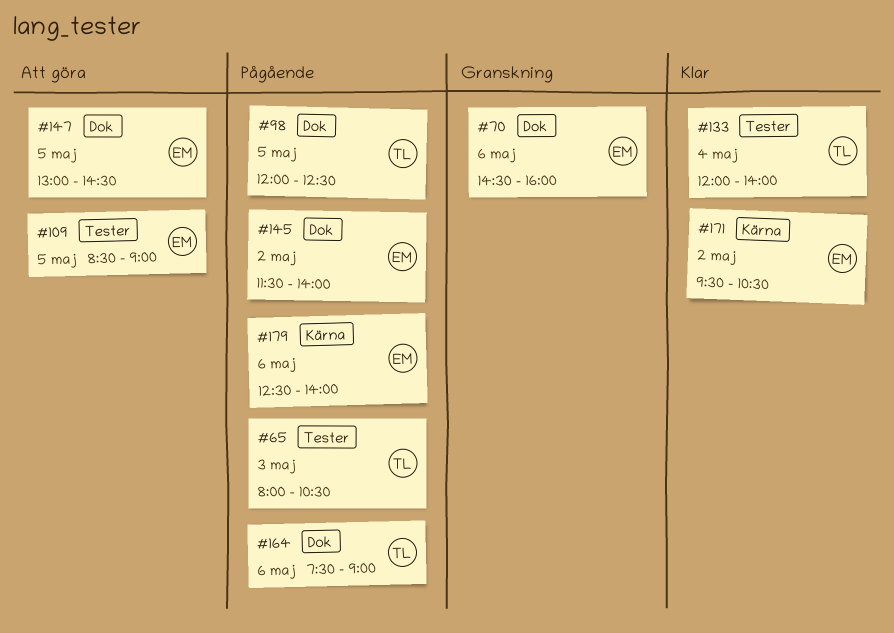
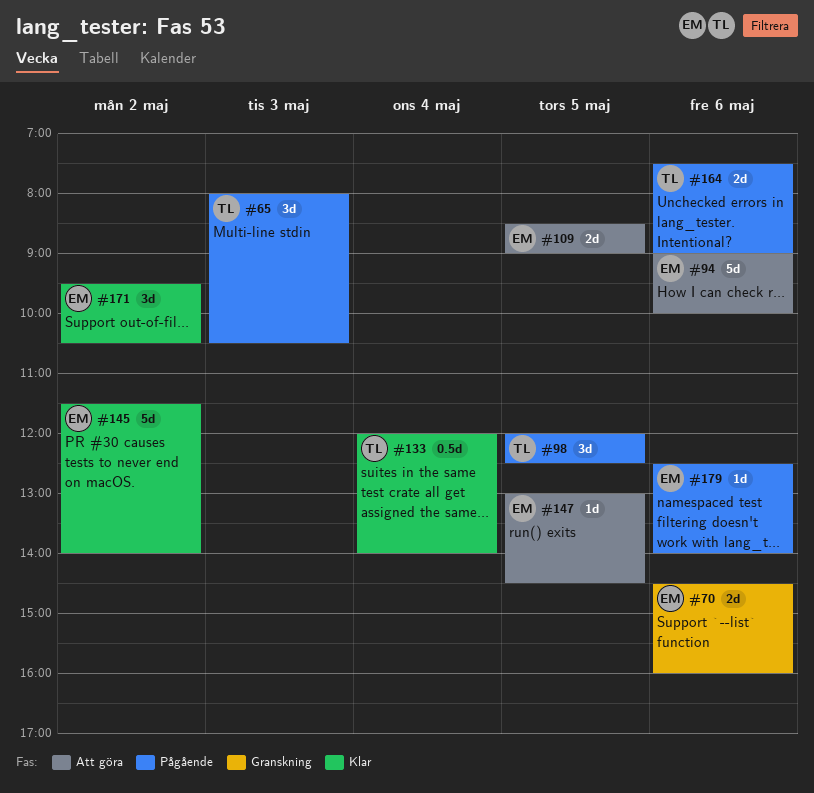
#94: none -> present
#145, status: Pågående -> Klar

